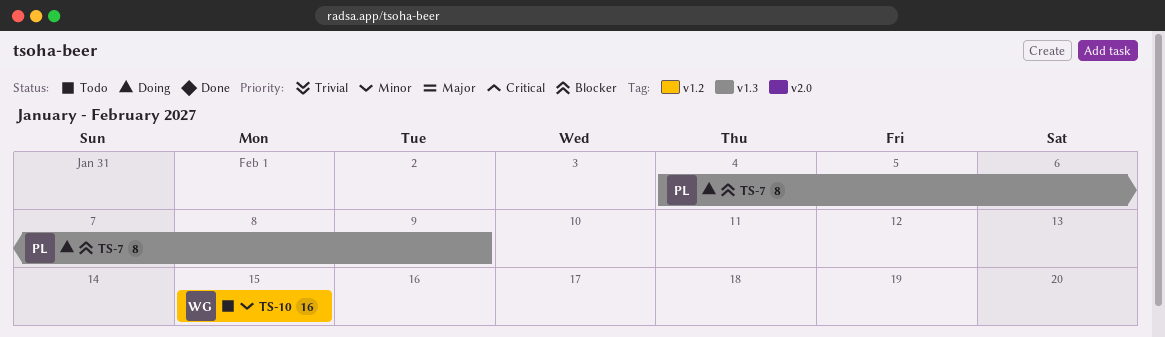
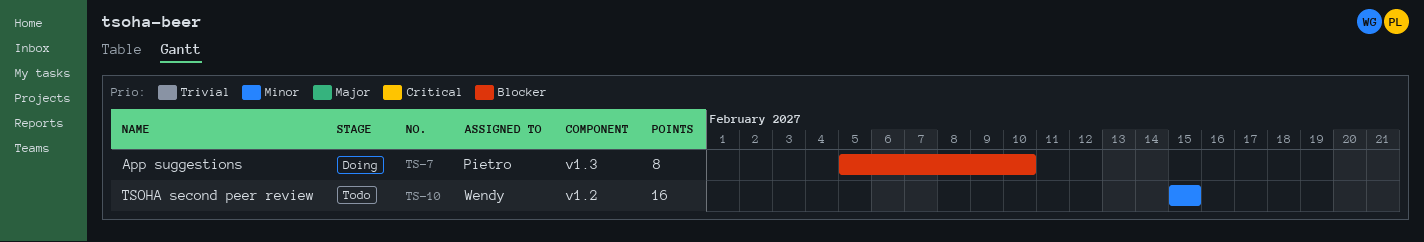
TS-7, start: Feb 4 -> Feb 5
TS-7, due: Feb 9 -> Feb 10

